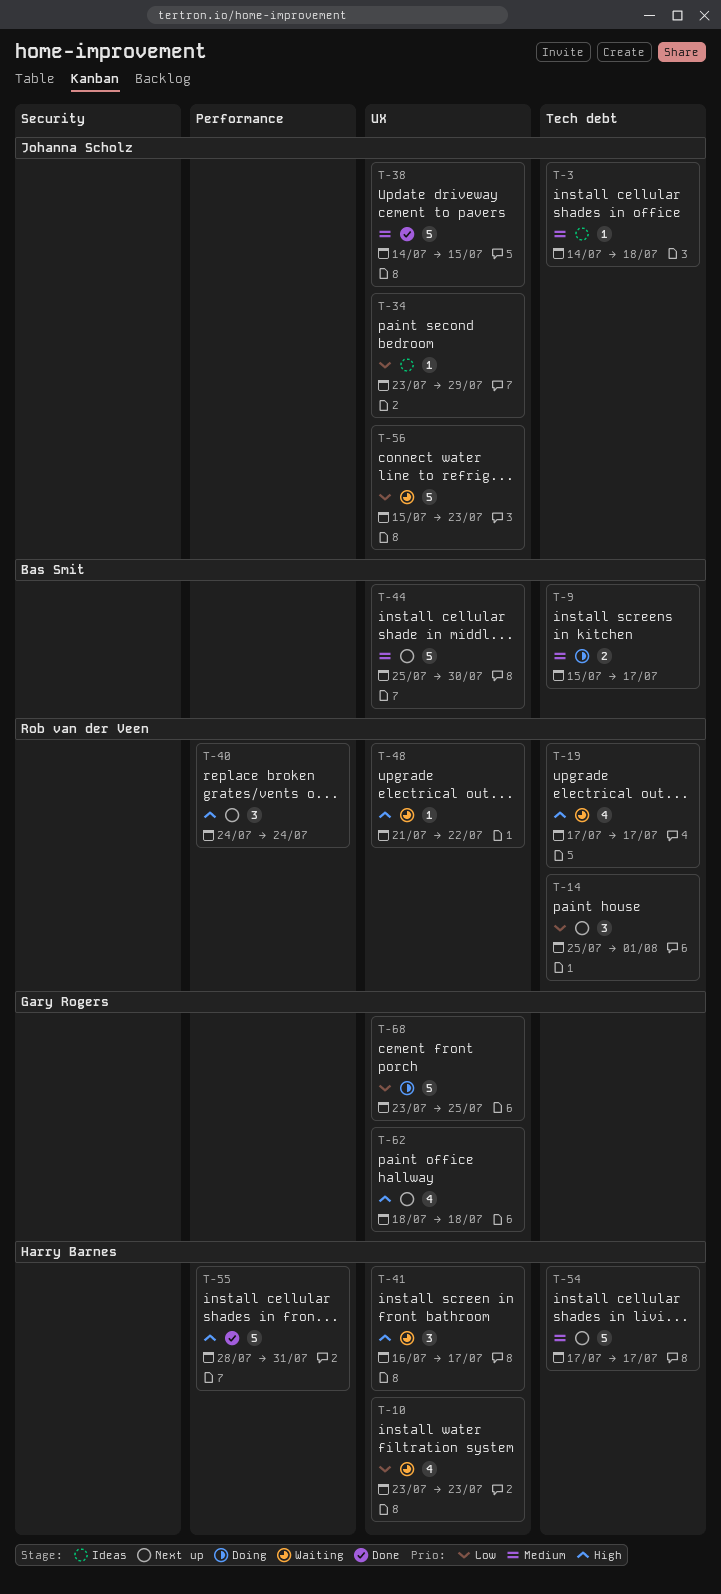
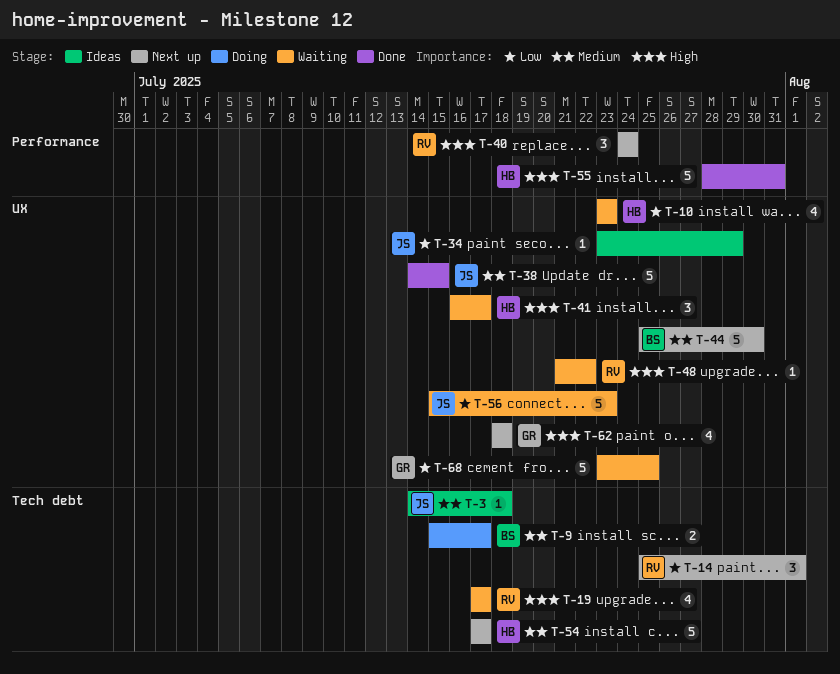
T-68, status: Doing -> Waiting

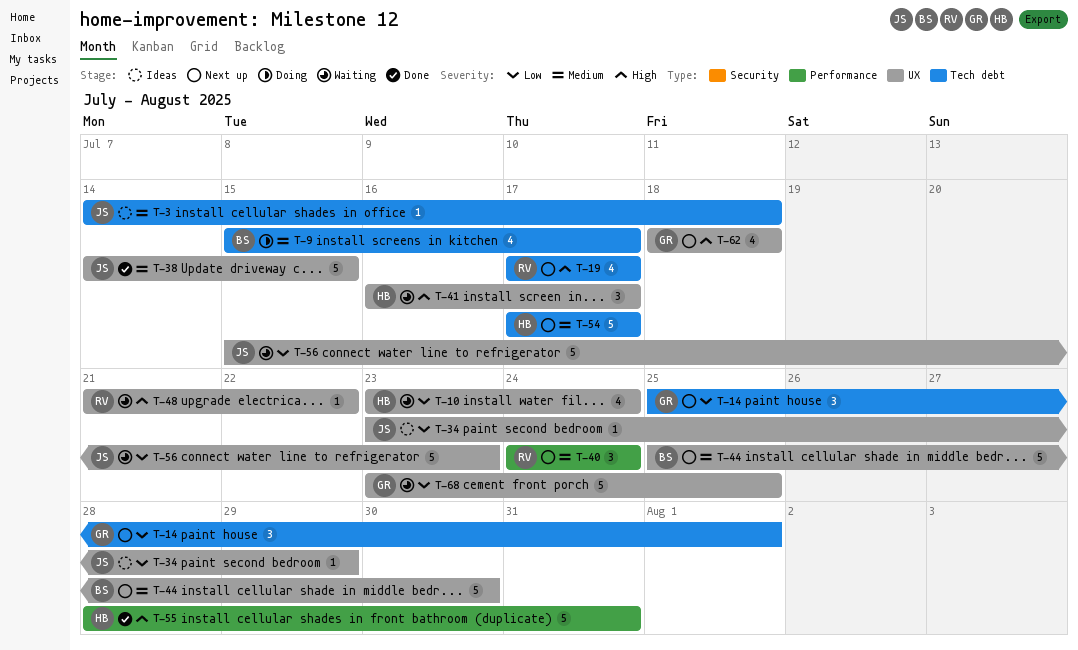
T-9, estimate: 2 -> 4
T-10, due: Jul 23 -> Jul 24
T-14, owner: RV -> GR
T-19, status: Waiting -> Next up
T-40, priority: High -> Medium

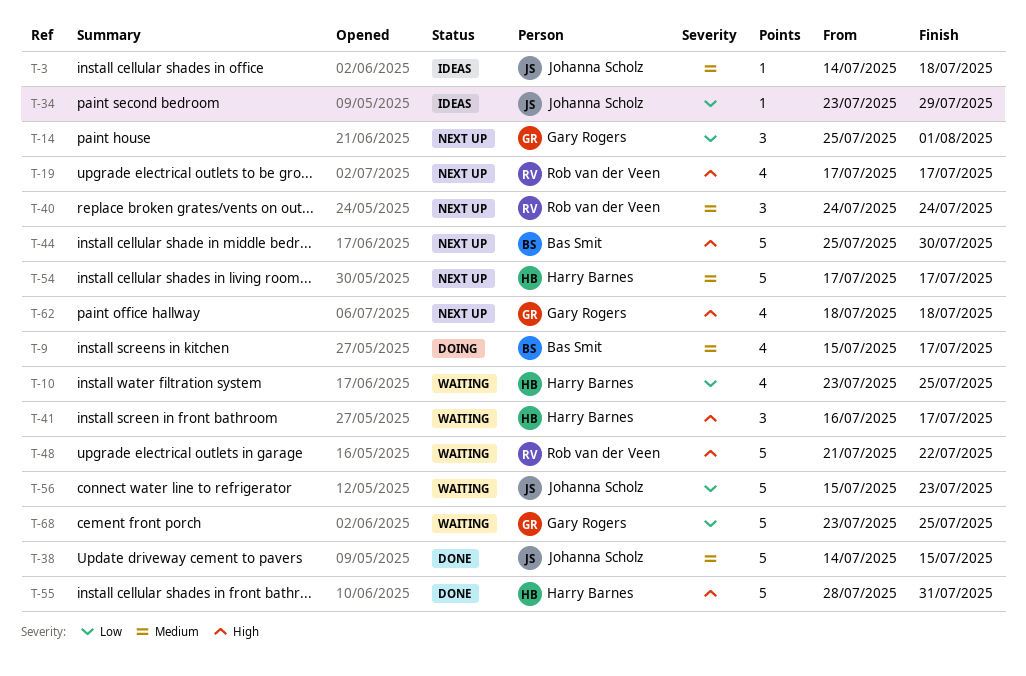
T-10, due: Jul 24 -> Jul 25
T-44, priority: Medium -> High
T-48, estimate: 1 -> 5

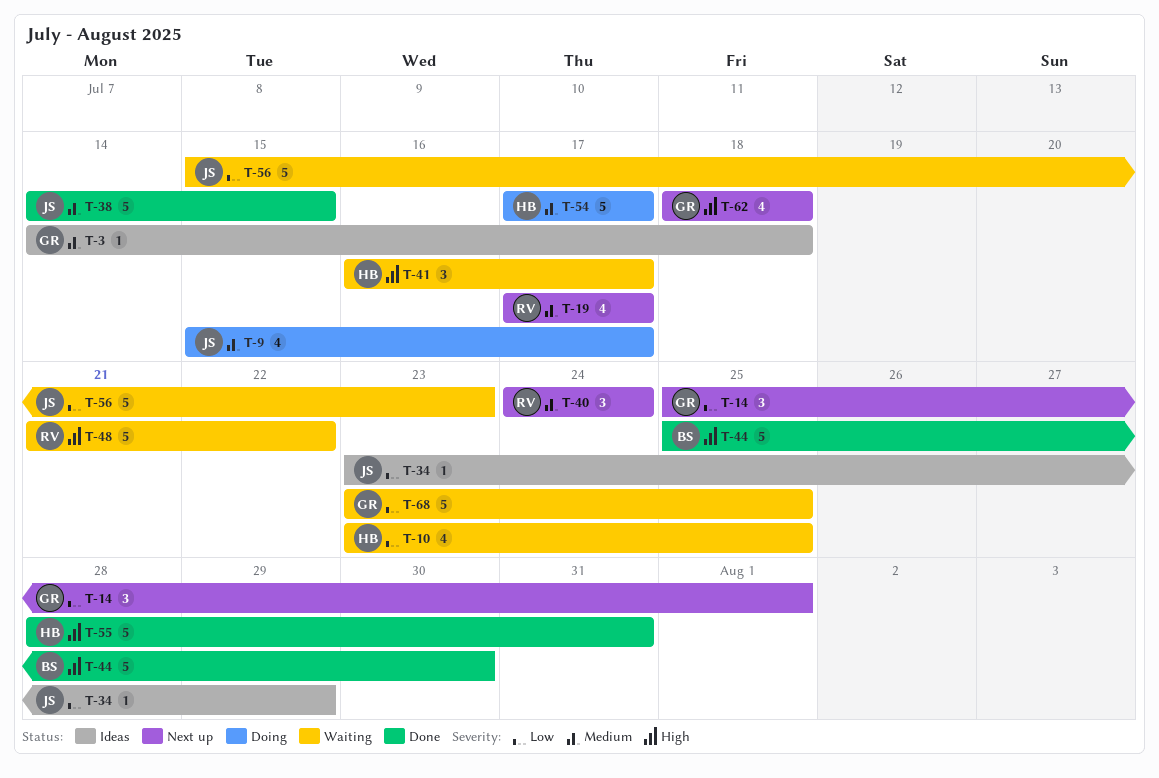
T-3, owner: Johanna Scholz -> Gary Rogers
T-9, owner: Bas Smit -> Johanna Scholz
T-19, priority: High -> Medium
T-44, status: Next up -> Done
T-54, status: Next up -> Doing

